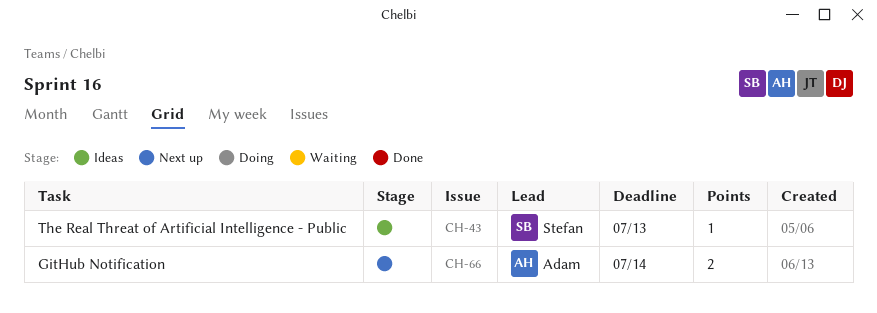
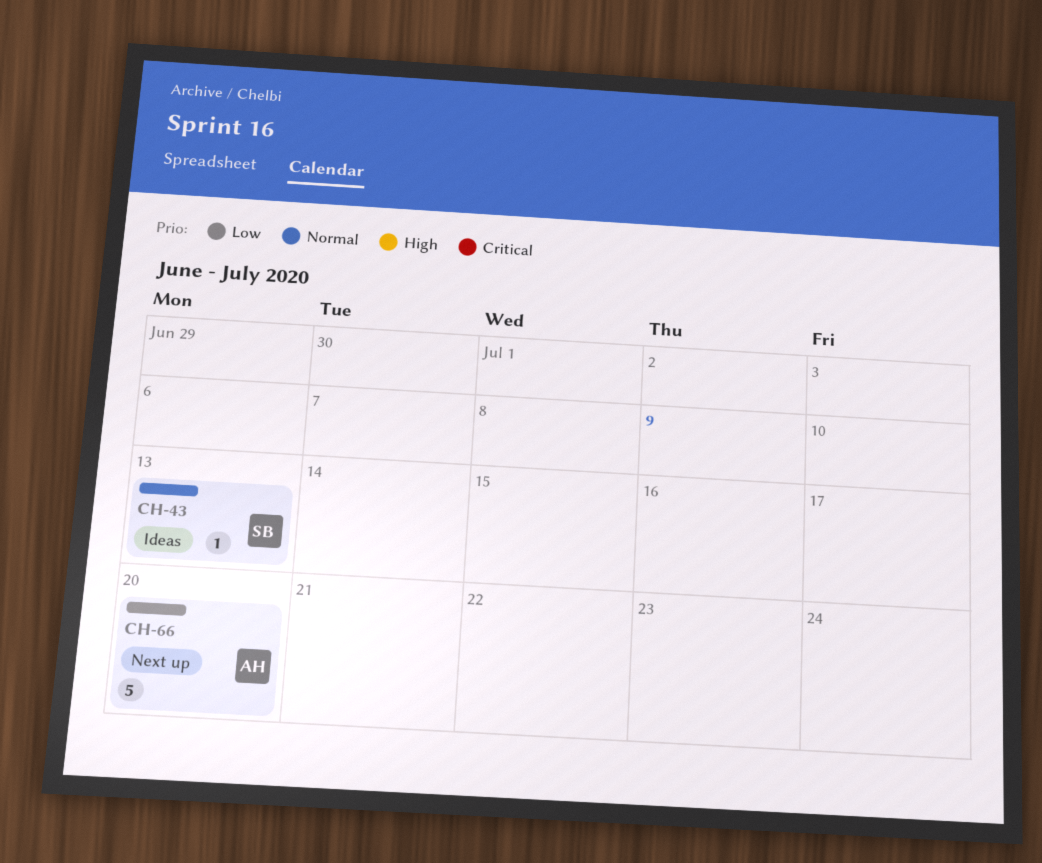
CH-66, estimate: 2 -> 5
CH-66, due: Jul 14 -> Jul 20

